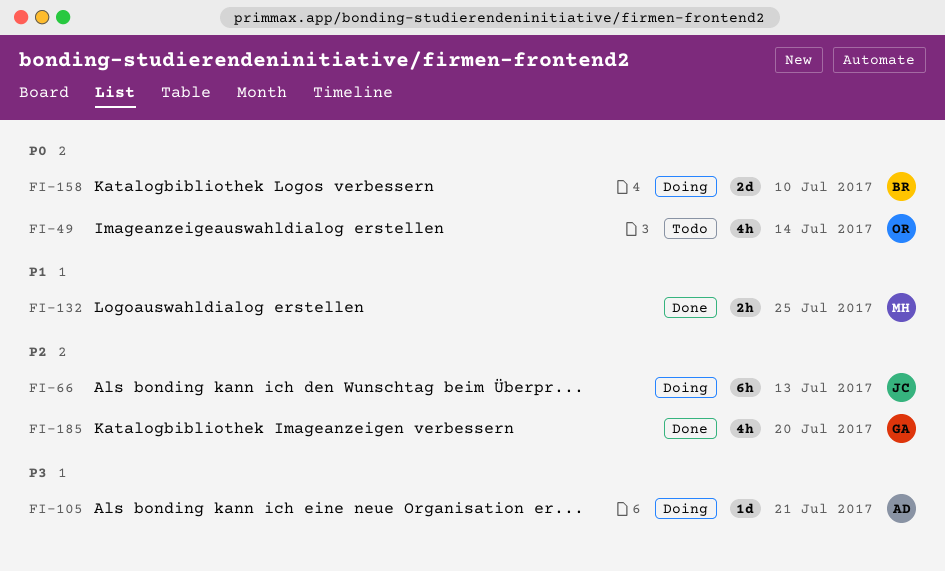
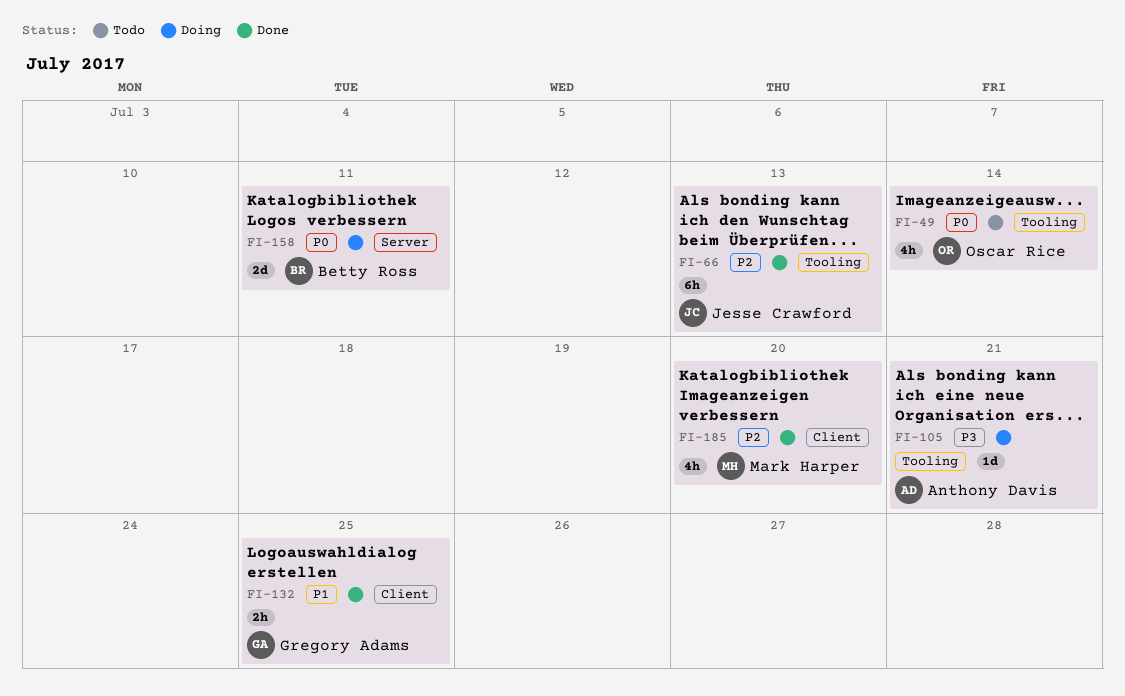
FI-66, status: Doing -> Done
FI-132, owner: Mark Harper -> Gregory Adams
FI-158, due: Jul 10 -> Jul 11
FI-185, owner: Gregory Adams -> Mark Harper

